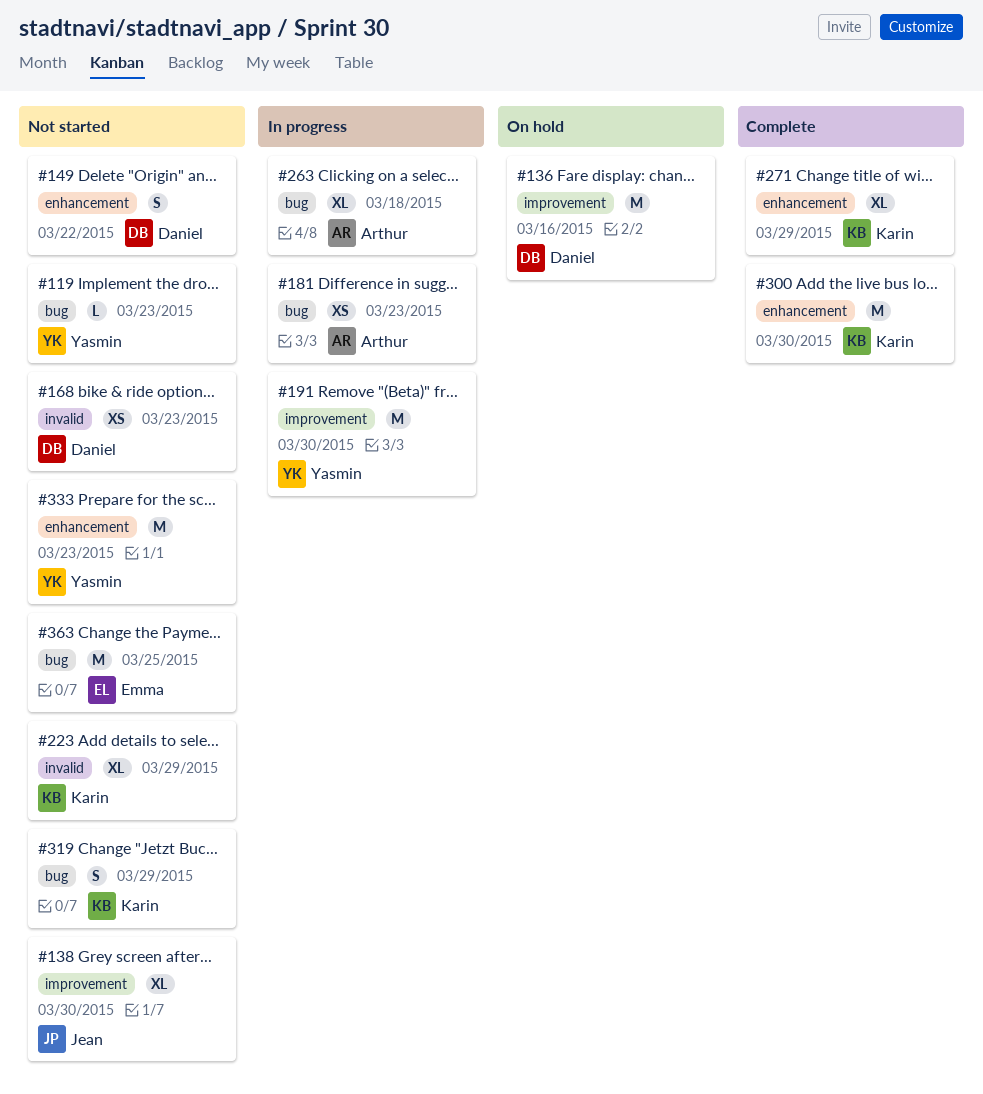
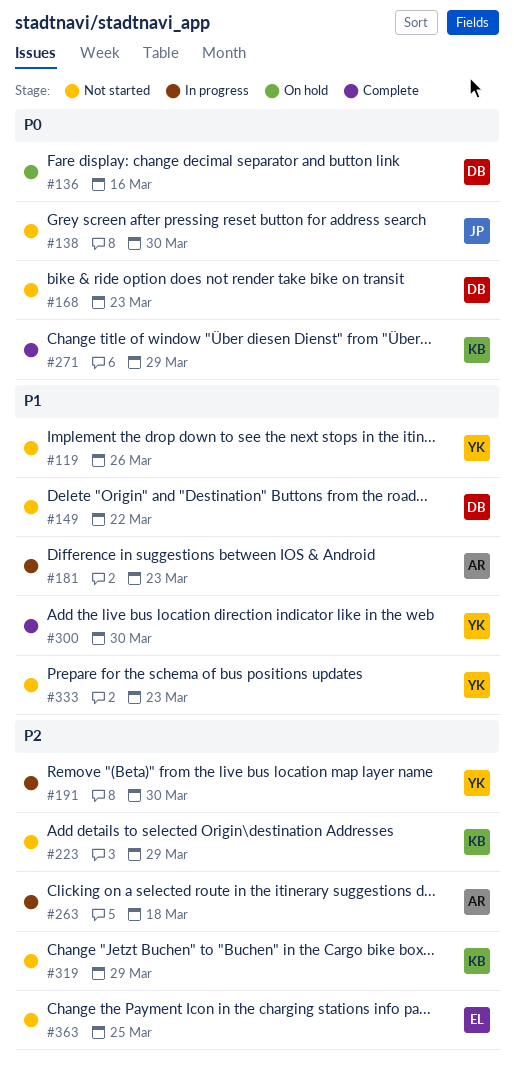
#119, due: Mar 23 -> Mar 26
#300, owner: Karin -> Yasmin

